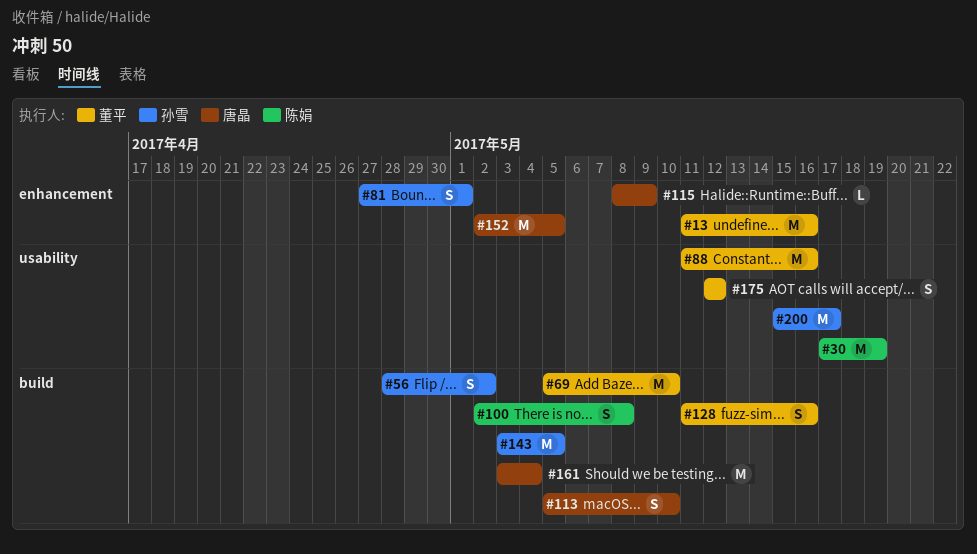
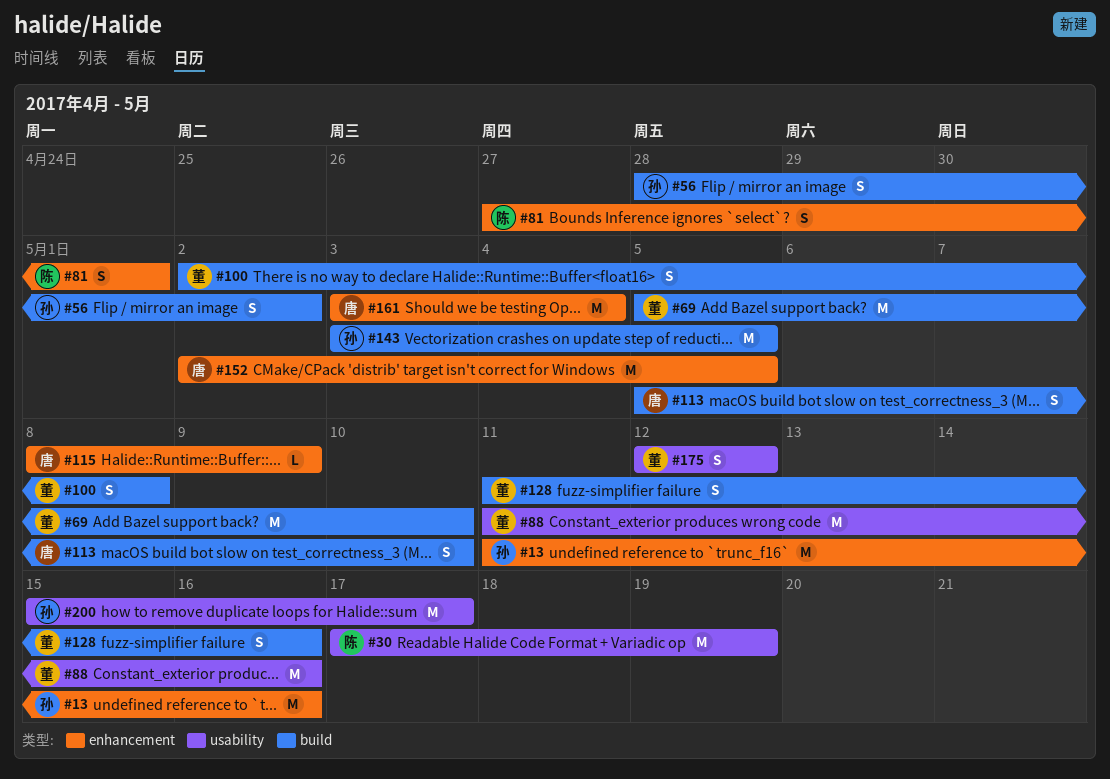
#13, owner: 董平 -> 孙雪
#81, owner: 孙雪 -> 陈娟
#100, owner: 陈娟 -> 董平
#161, label: build -> enhancement

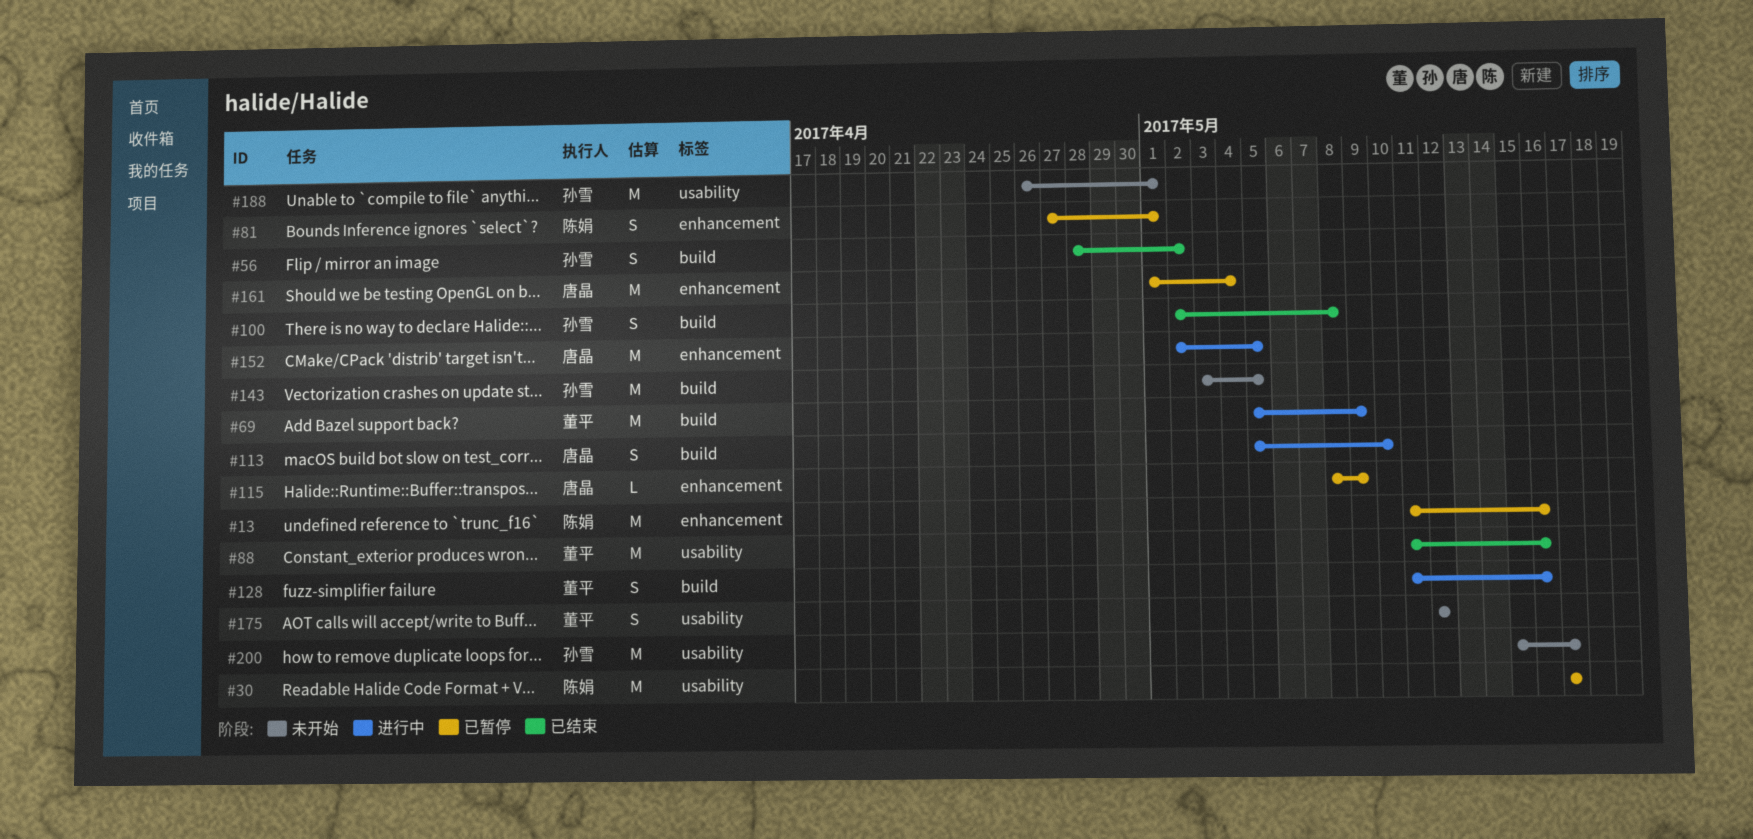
#13, owner: 孙雪 -> 陈娟
#30, due: May 19 -> May 17
#69, due: May 10 -> May 9
#100, owner: 董平 -> 孙雪
#161, start: May 3 -> May 1
#188: none -> present

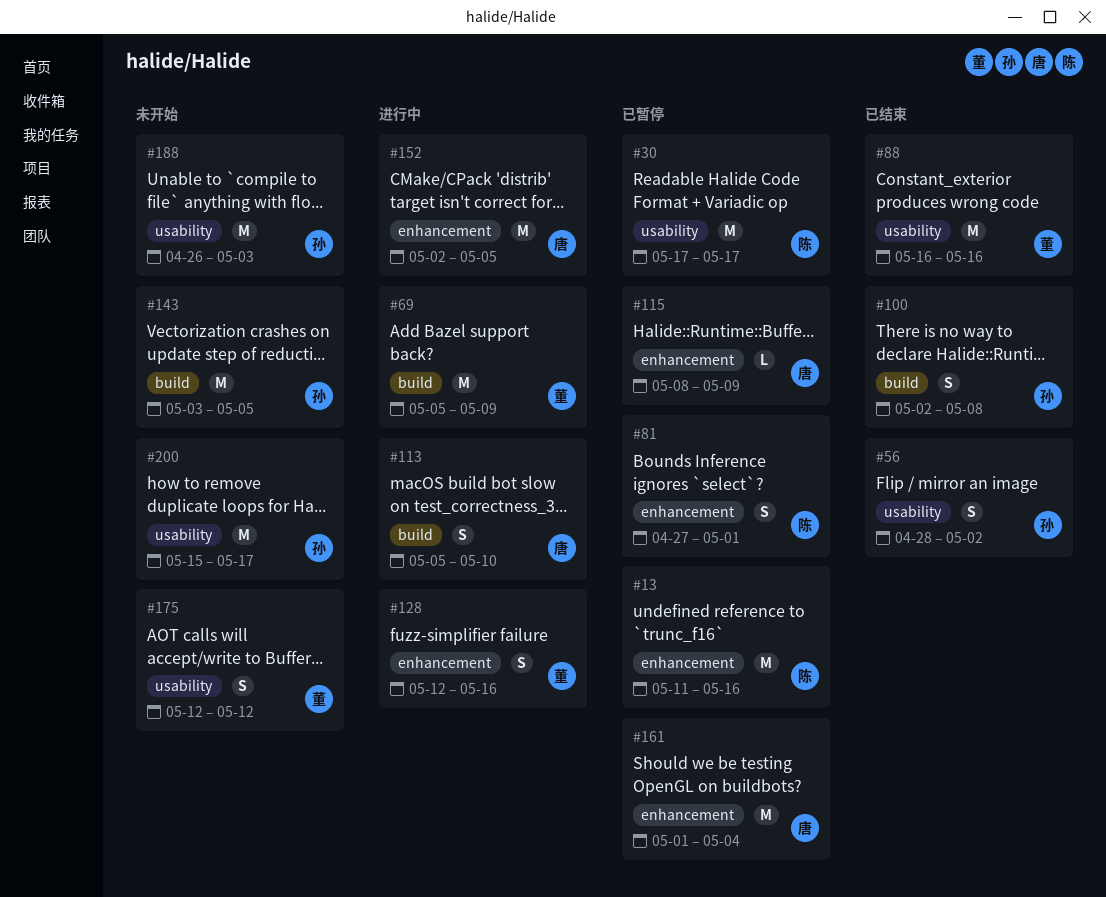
#56, label: build -> usability
#88, start: May 11 -> May 16
#128, label: build -> enhancement
#128, start: May 11 -> May 12
#188, due: May 1 -> May 3

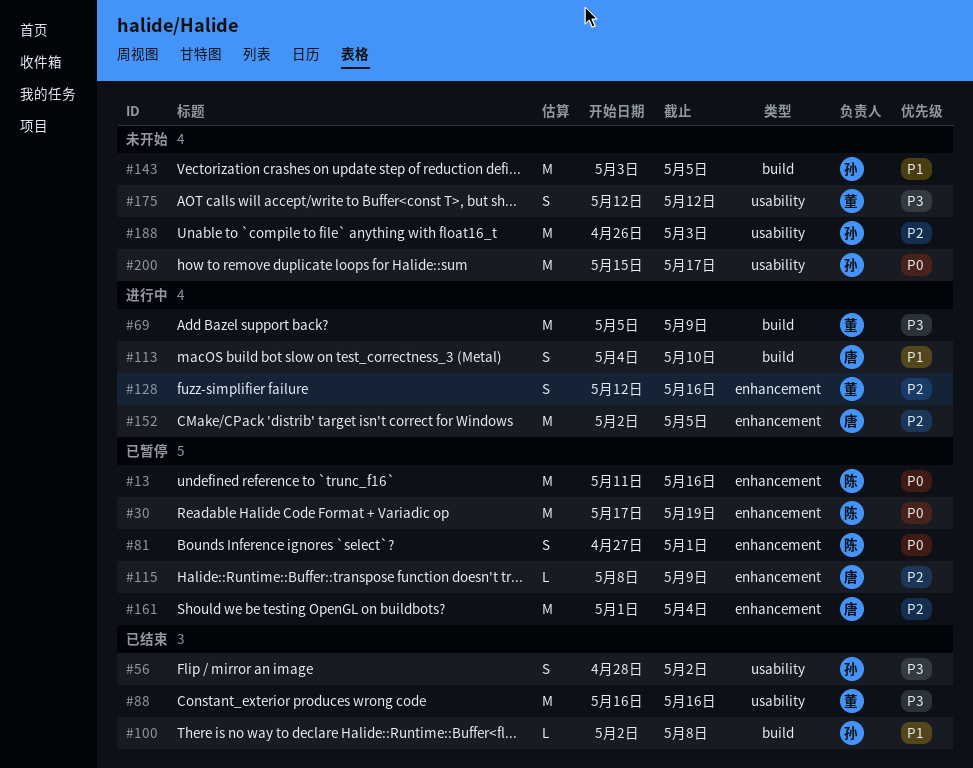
#30, label: usability -> enhancement
#30, due: May 17 -> May 19
#100, estimate: S -> L
#113, start: May 5 -> May 4

